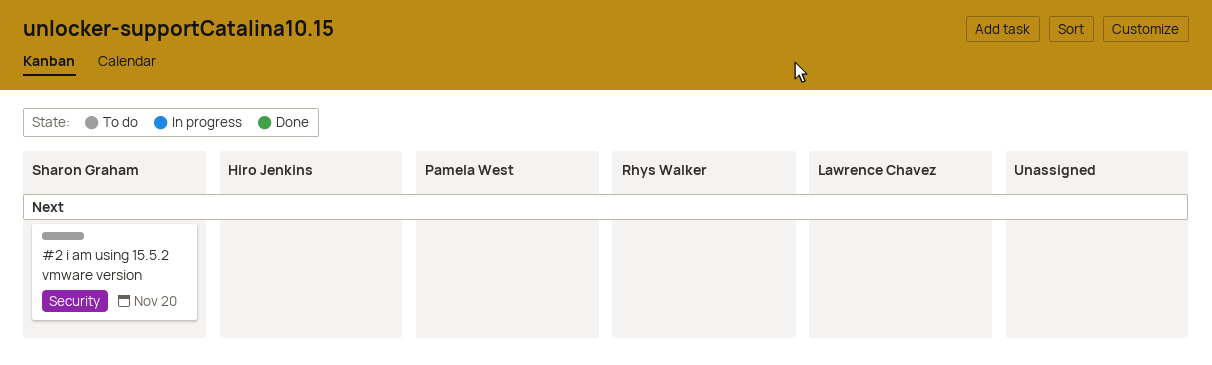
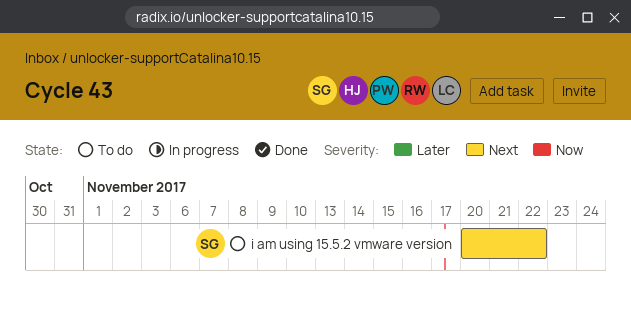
i am using 15.5.2 vmware version, due: Nov 20 -> Nov 22

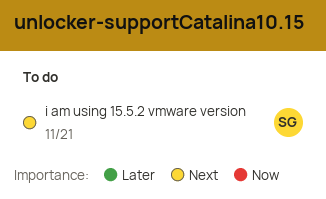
i am using 15.5.2 vmware version, due: Nov 22 -> Nov 21

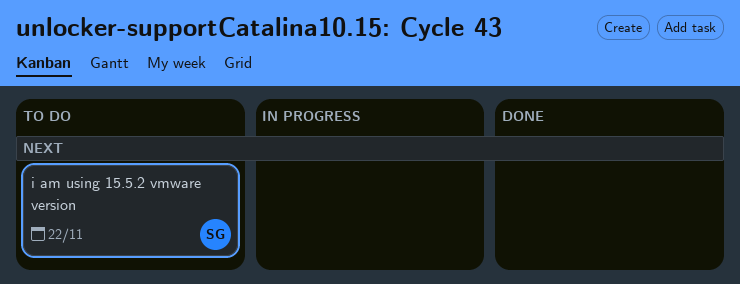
i am using 15.5.2 vmware version, due: Nov 21 -> Nov 22

